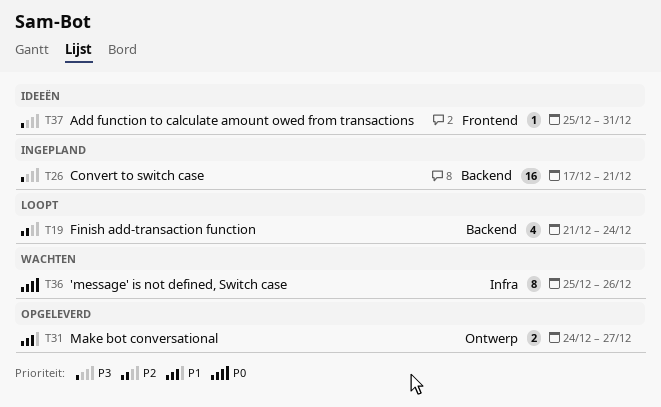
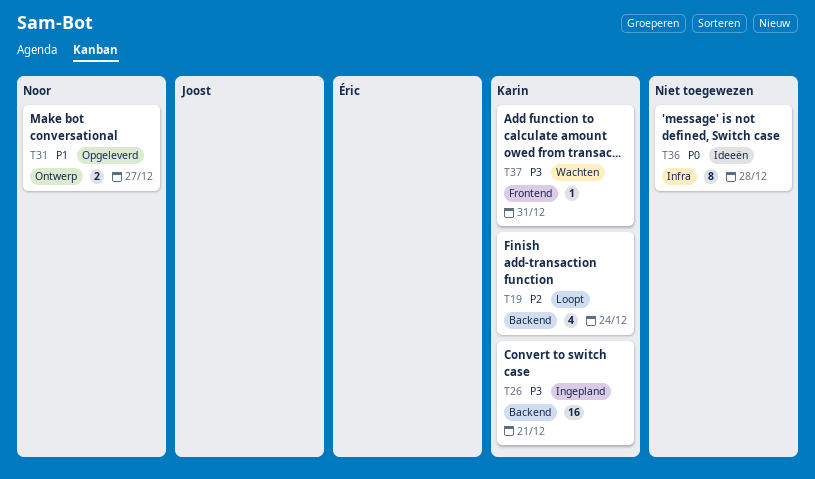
T36, status: Wachten -> Ideeën
T36, due: Dec 26 -> Dec 28
T37, status: Ideeën -> Wachten

